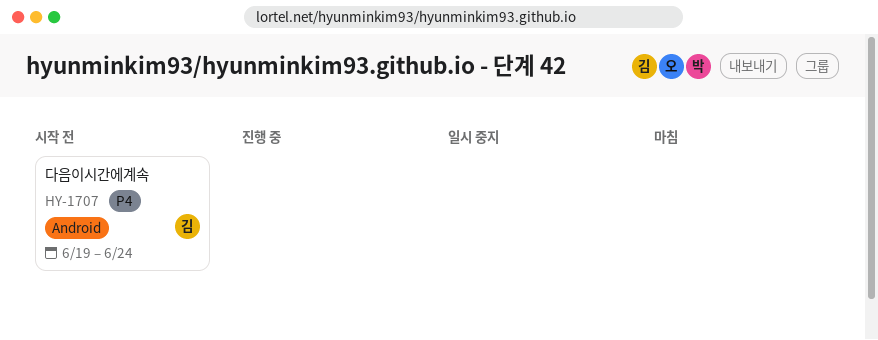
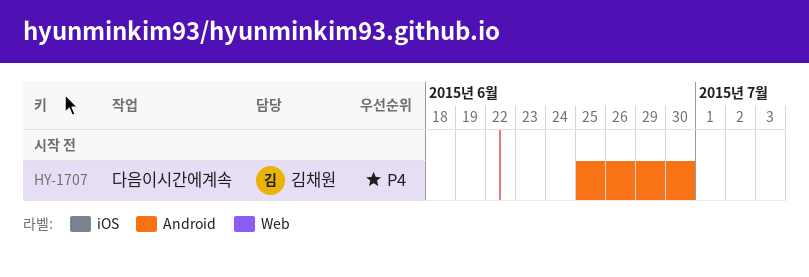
HY-1707, start: Jun 19 -> Jun 25
HY-1707, due: Jun 24 -> Jun 30

